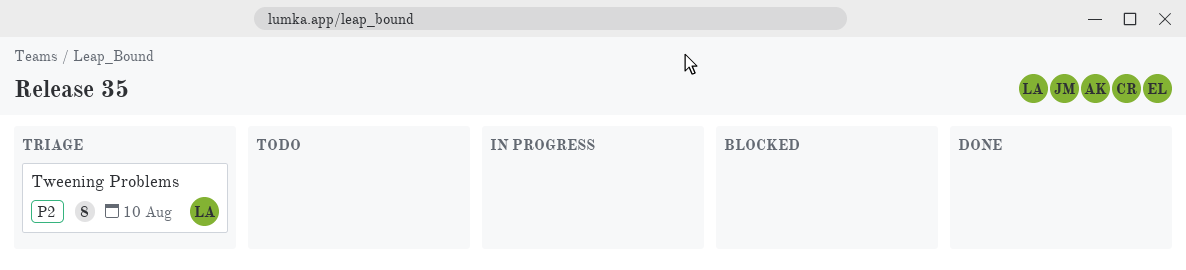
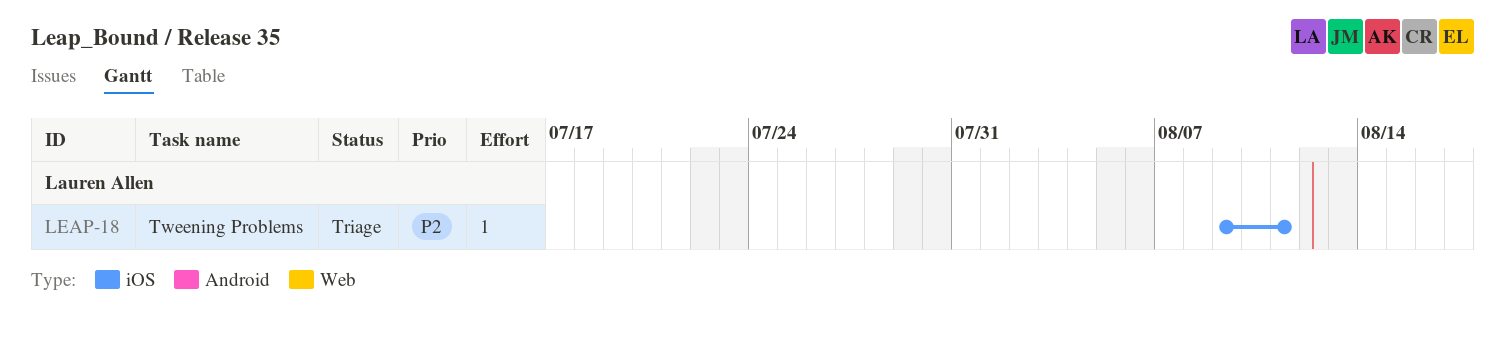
Tweening Problems, estimate: 8 -> 1
Tweening Problems, due: Aug 10 -> Aug 11

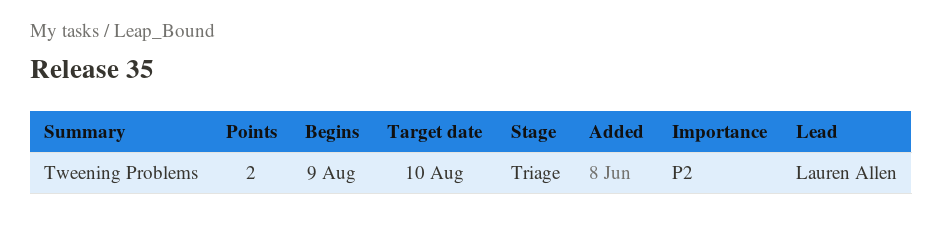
Tweening Problems, estimate: 1 -> 2
Tweening Problems, due: Aug 11 -> Aug 10

